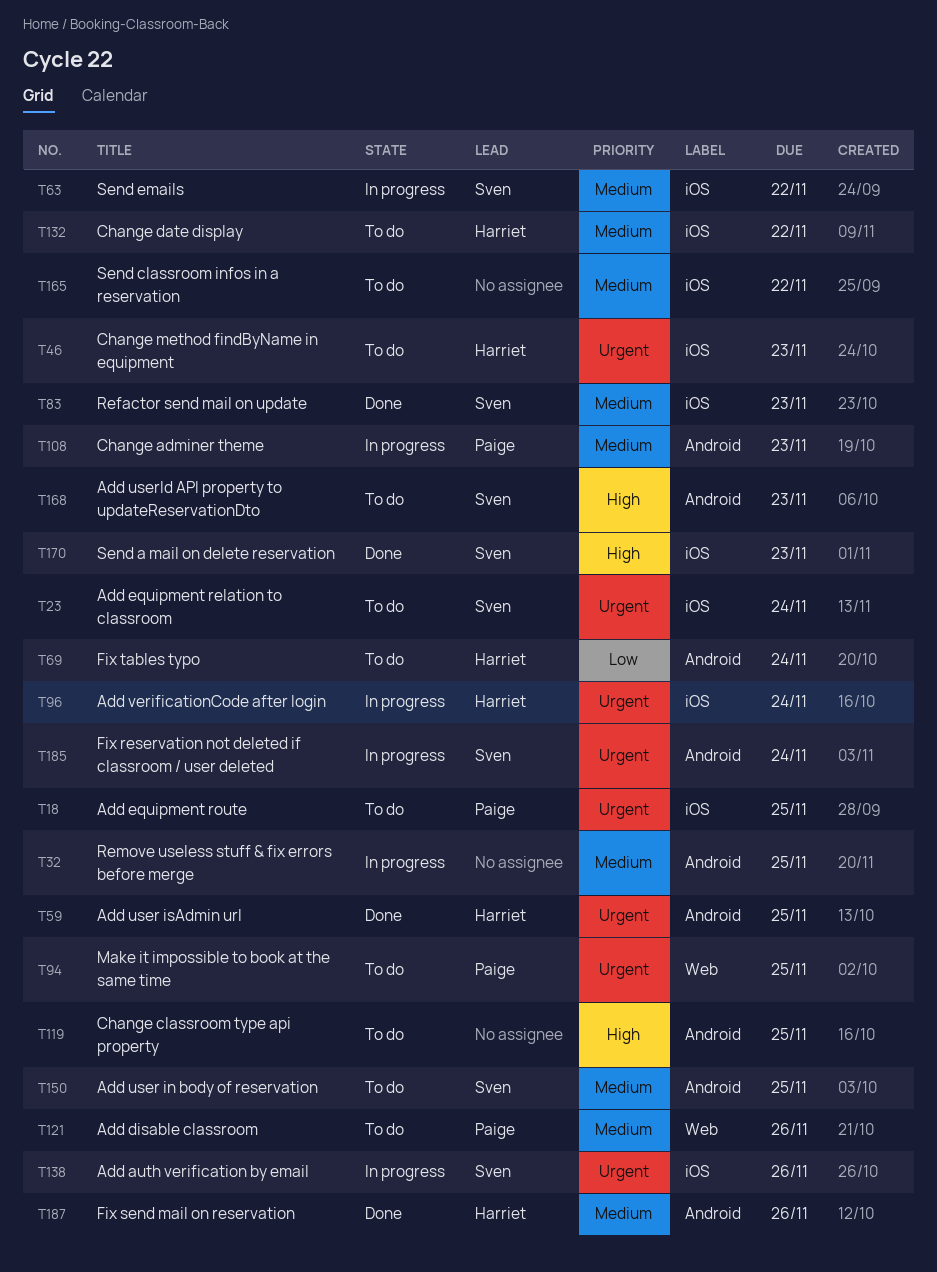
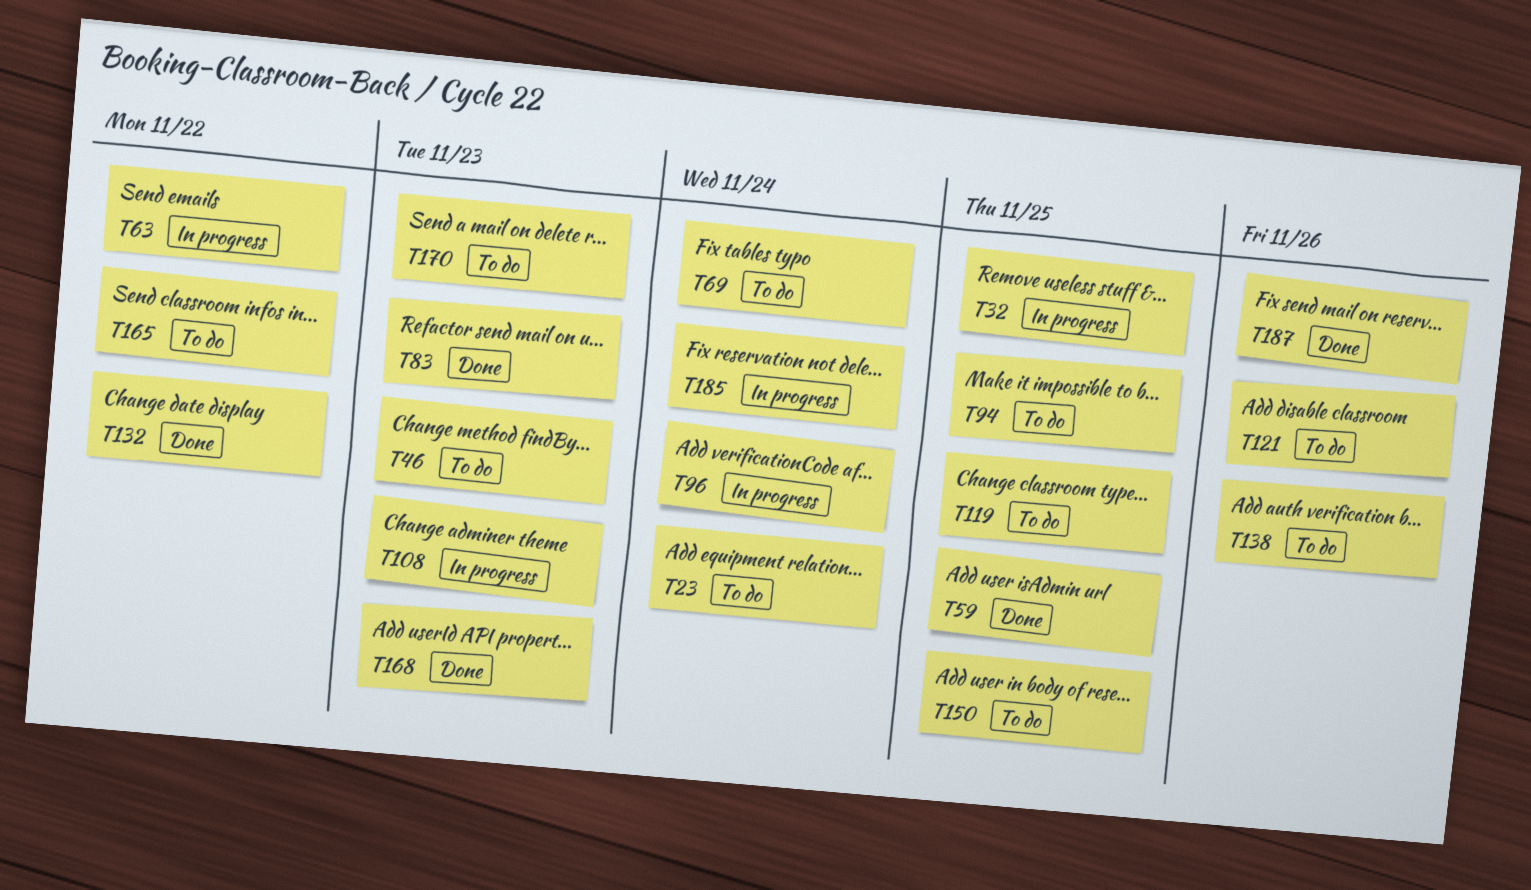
T18: present -> none
T132, status: To do -> Done
T138, status: In progress -> To do
T168, status: To do -> Done
T170, status: Done -> To do

